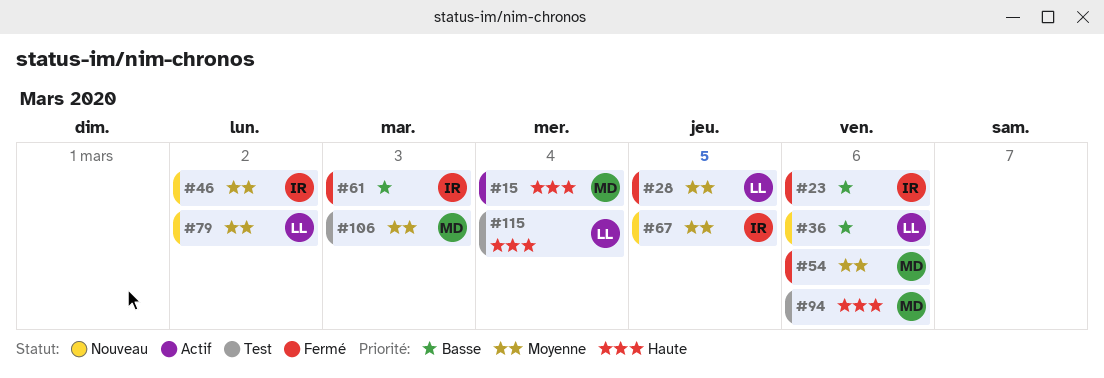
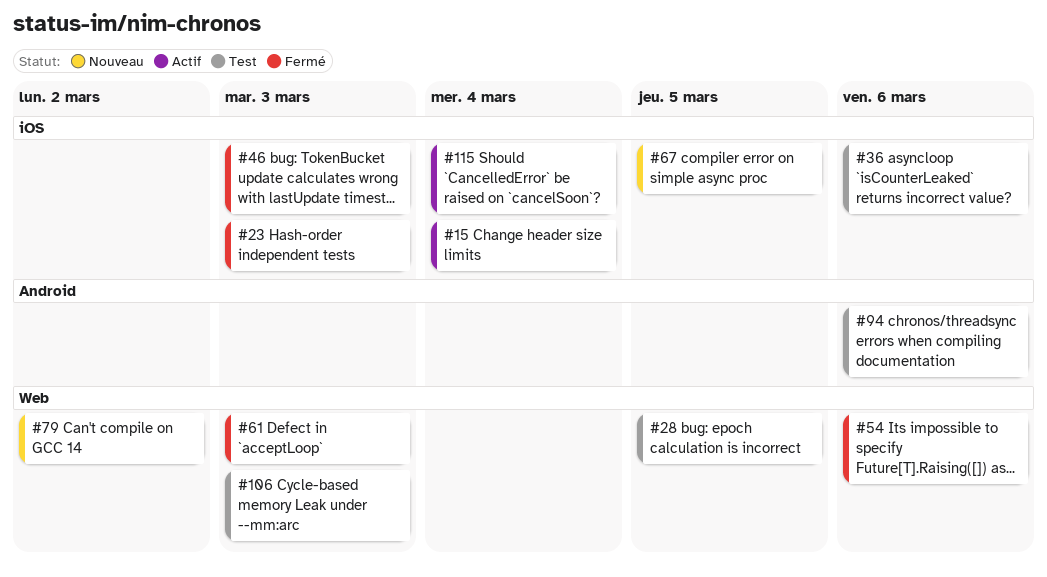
#23, due: Mar 6 -> Mar 3
#28, status: Fermé -> Test
#36, status: Nouveau -> Test
#46, status: Nouveau -> Fermé
#46, due: Mar 2 -> Mar 3
#115, status: Test -> Actif

